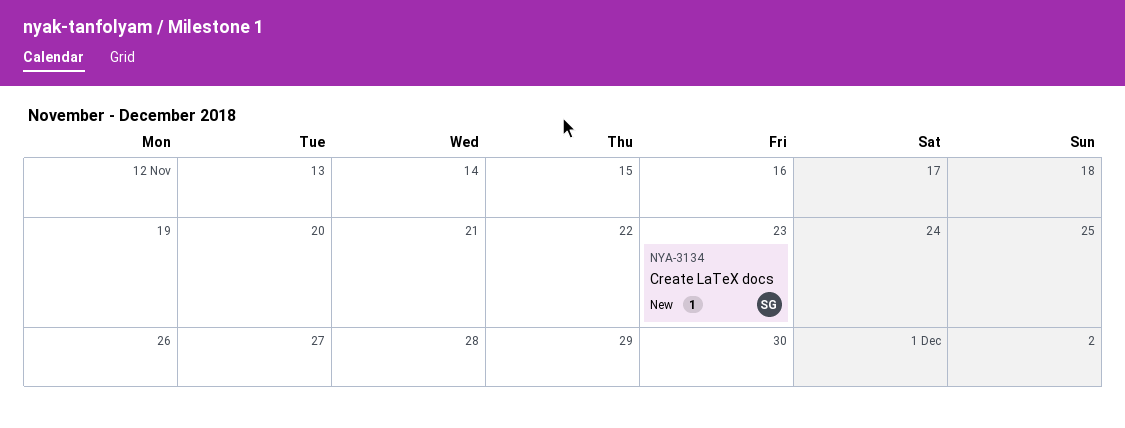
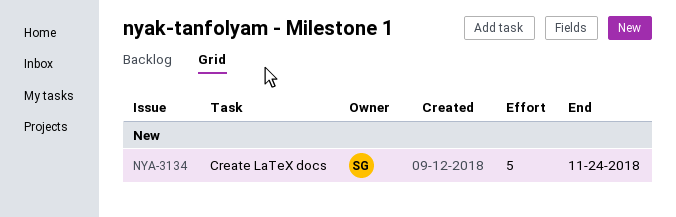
NYA-3134, estimate: 1 -> 5
NYA-3134, due: Nov 23 -> Nov 24

